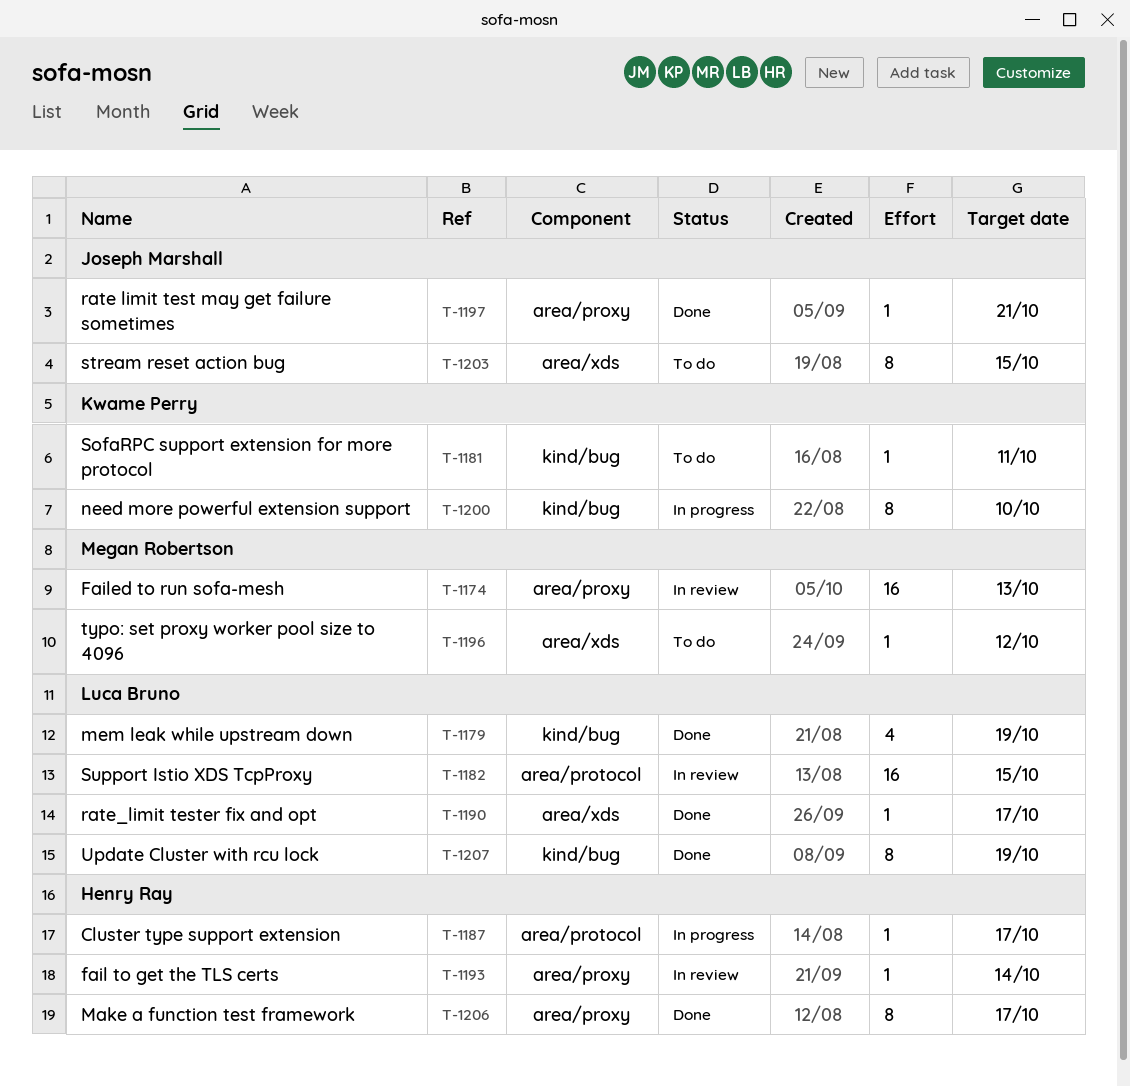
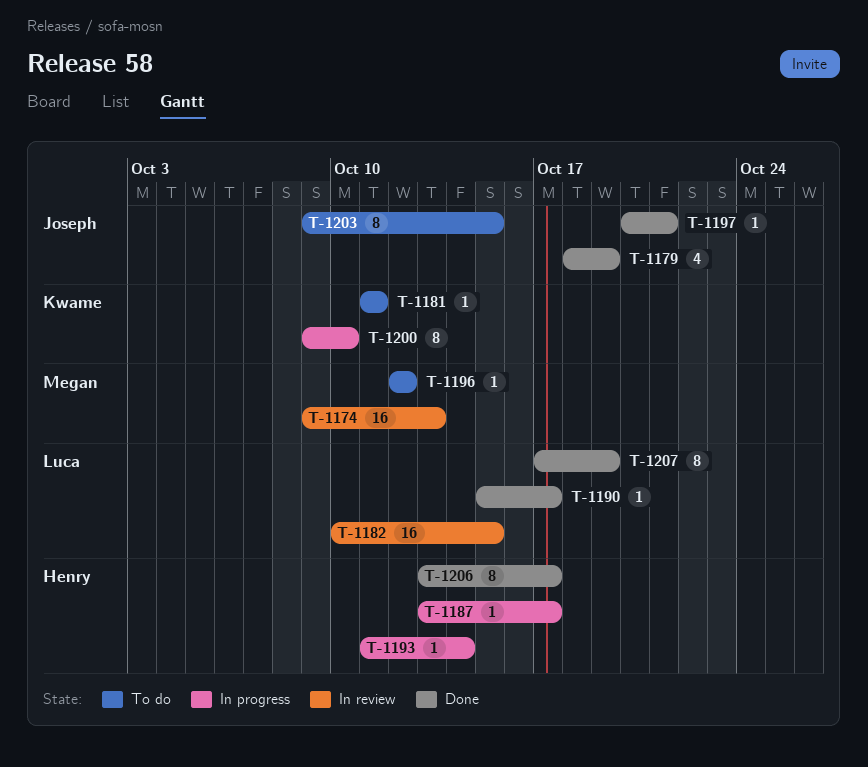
T-1179, owner: Luca Bruno -> Joseph Marshall
T-1193, status: In review -> In progress

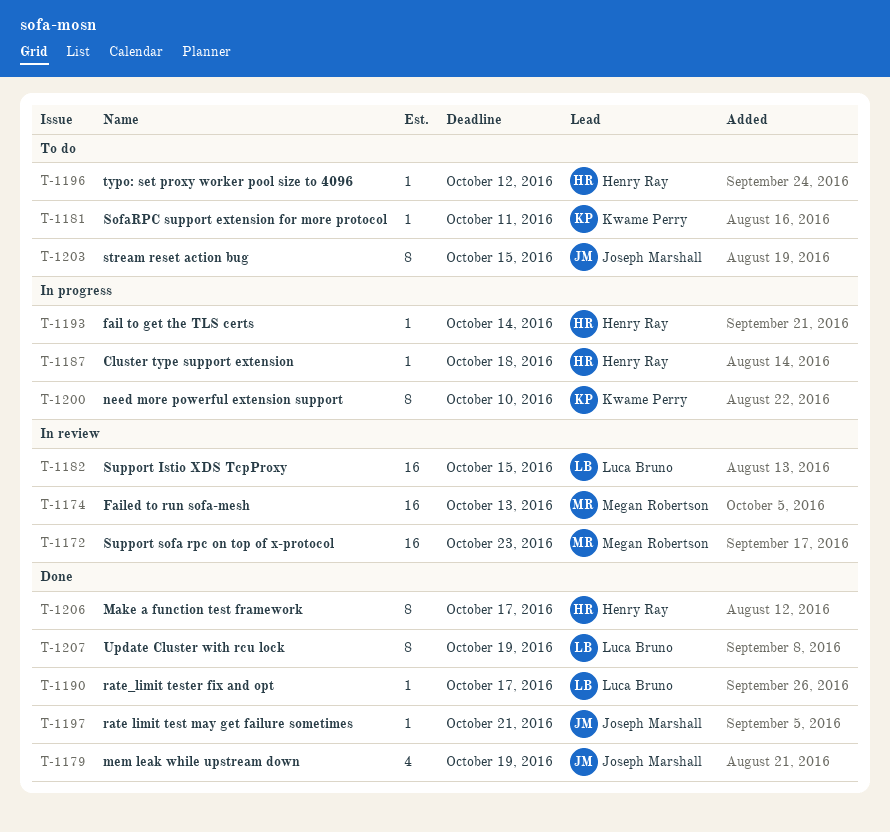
T-1172: none -> present
T-1187, due: Oct 17 -> Oct 18
T-1196, owner: Megan Robertson -> Henry Ray

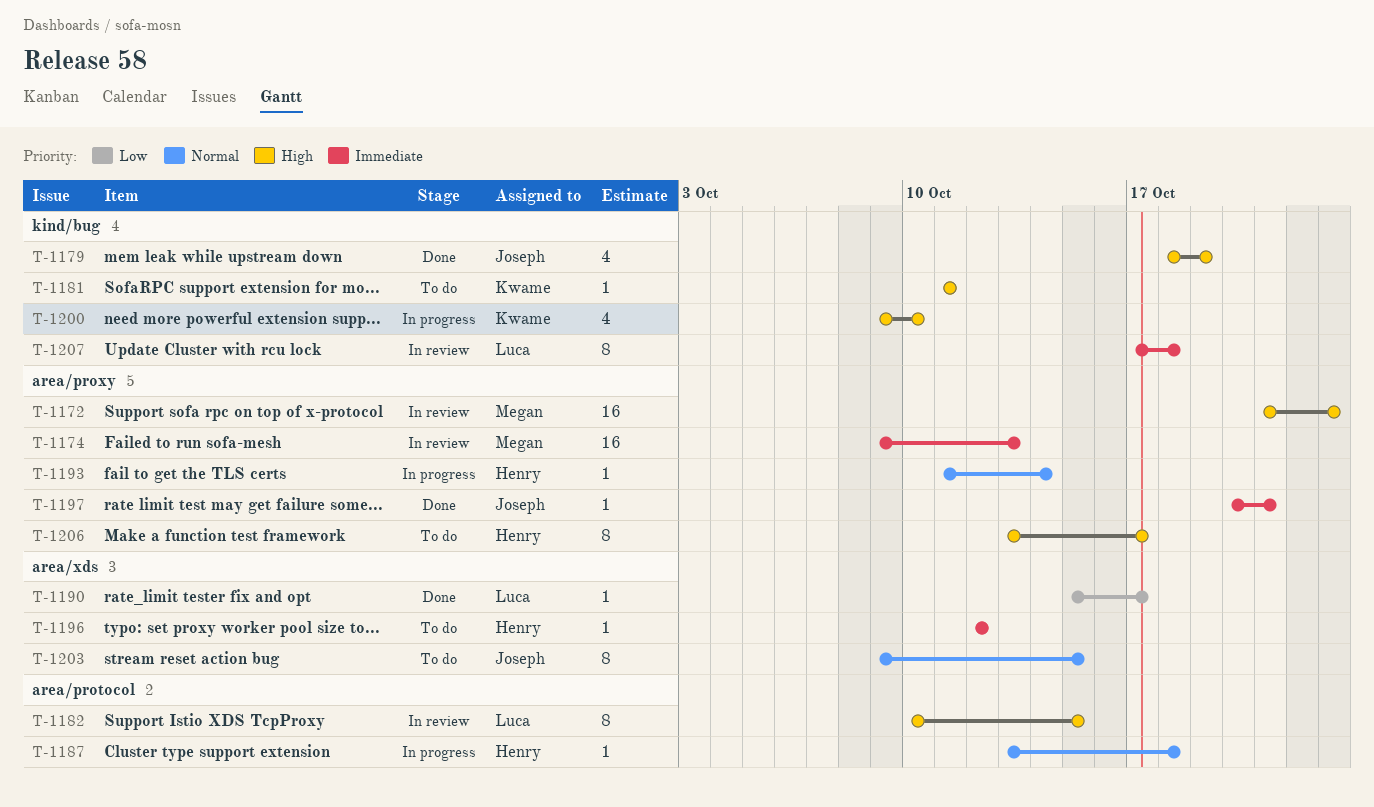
T-1182, estimate: 16 -> 8
T-1200, estimate: 8 -> 4
T-1206, status: Done -> To do
T-1207, status: Done -> In review
T-1207, due: Oct 19 -> Oct 18

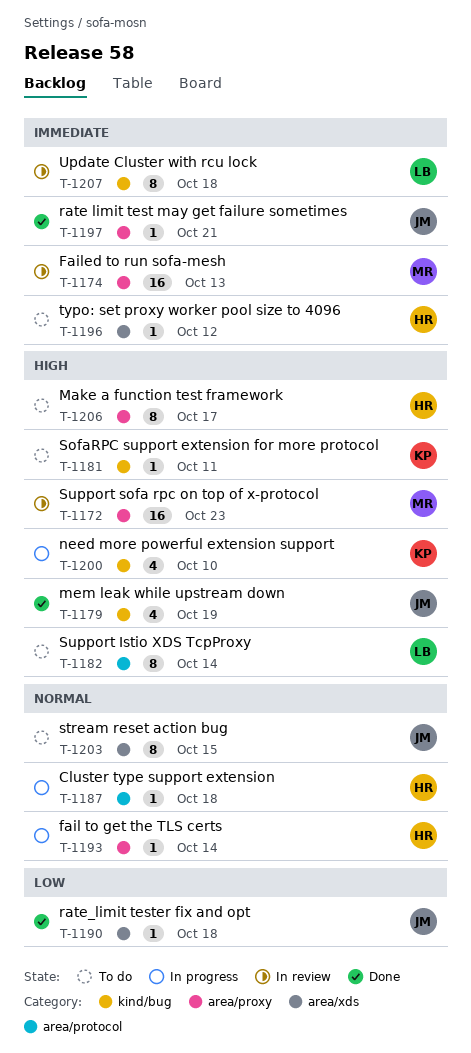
T-1182, status: In review -> To do
T-1182, due: Oct 15 -> Oct 14
T-1190, owner: Luca -> Joseph
T-1190, due: Oct 17 -> Oct 18

